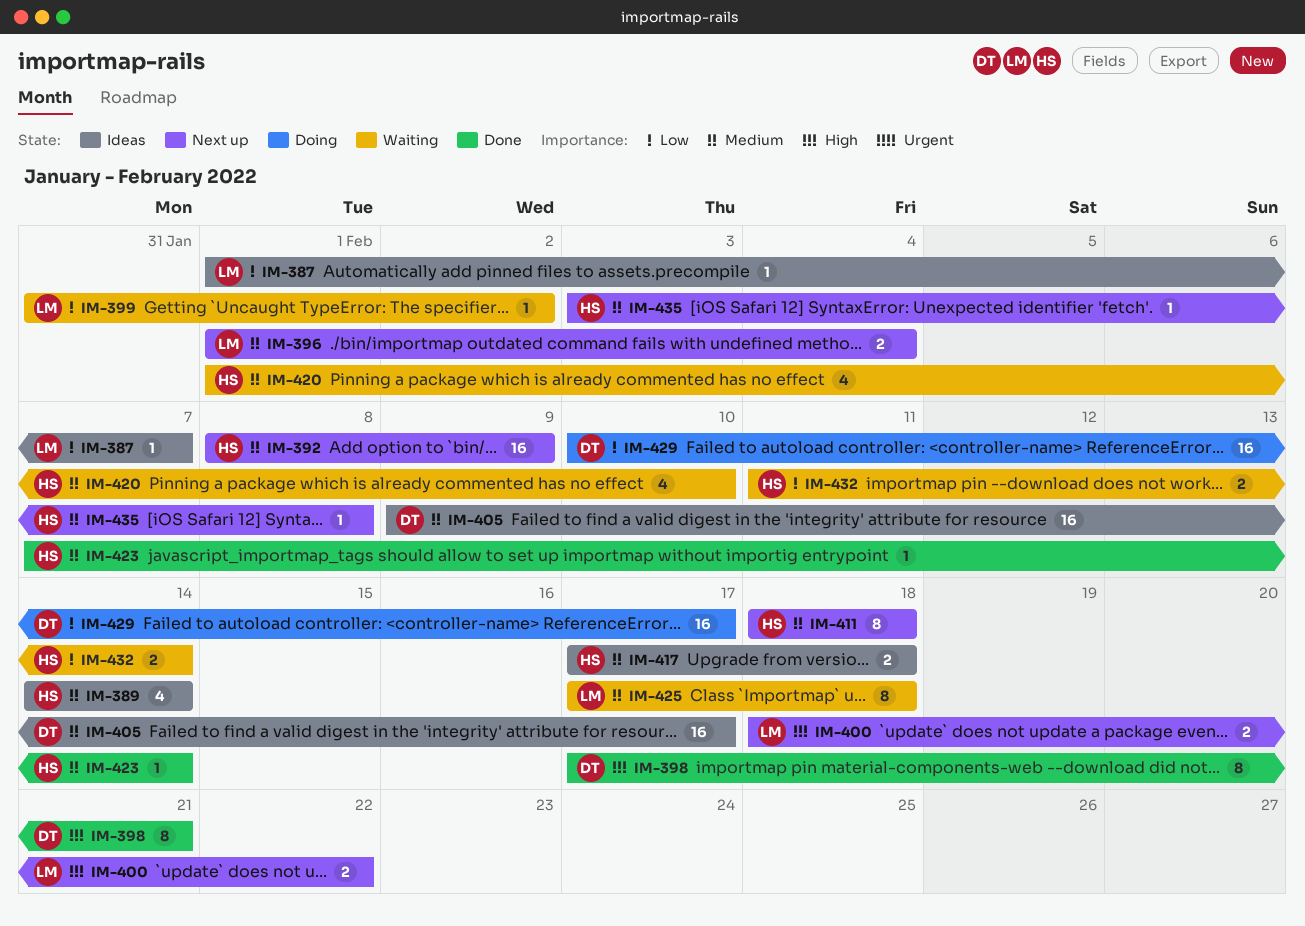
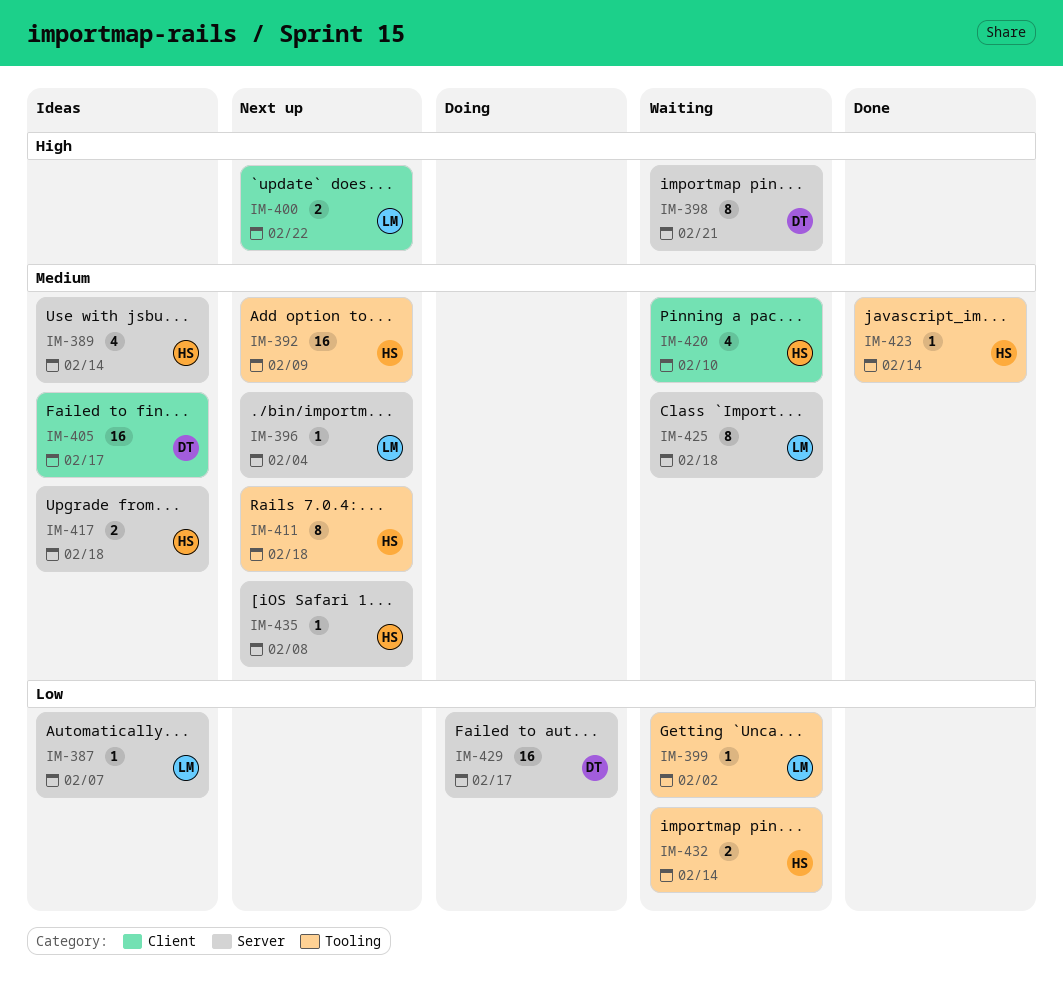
IM-396, estimate: 2 -> 1
IM-398, status: Done -> Waiting

